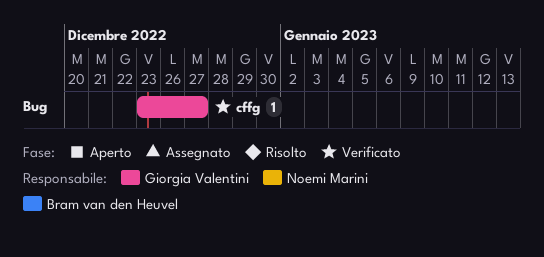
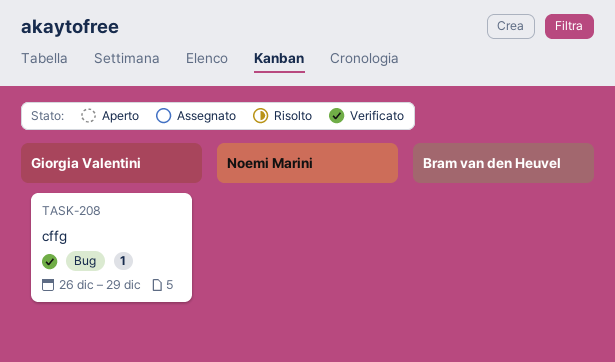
cffg, start: Dec 23 -> Dec 26
cffg, due: Dec 27 -> Dec 29

